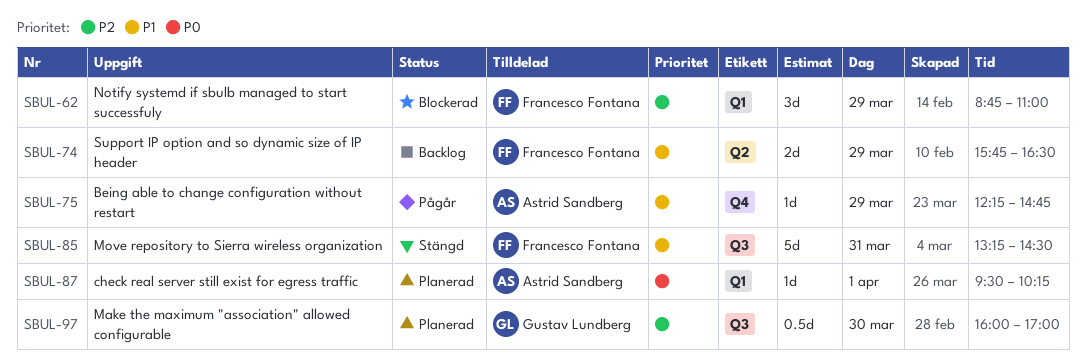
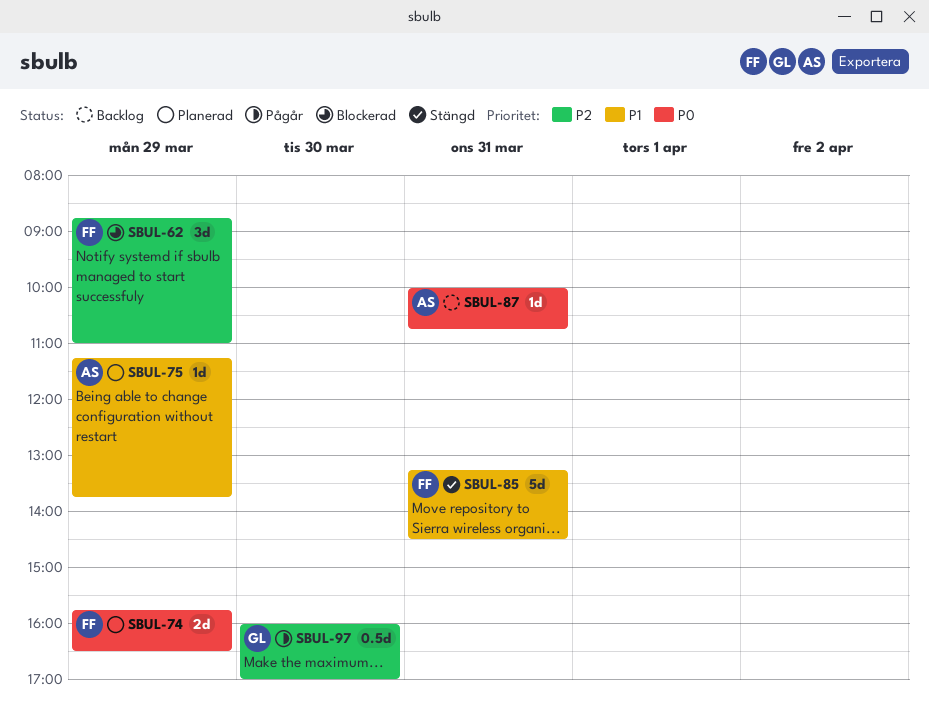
SBUL-74, status: Backlog -> Planerad
SBUL-74, priority: P1 -> P0
SBUL-75, status: Pågår -> Planerad
SBUL-75, begins: 12:15 -> 11:15
SBUL-75, ends: 14:45 -> 13:45
SBUL-87, status: Planerad -> Backlog
SBUL-87, day: Apr 1 -> Mar 31
SBUL-87, begins: 09:30 -> 10:00
SBUL-87, ends: 10:15 -> 10:45
SBUL-97, status: Planerad -> Pågår

